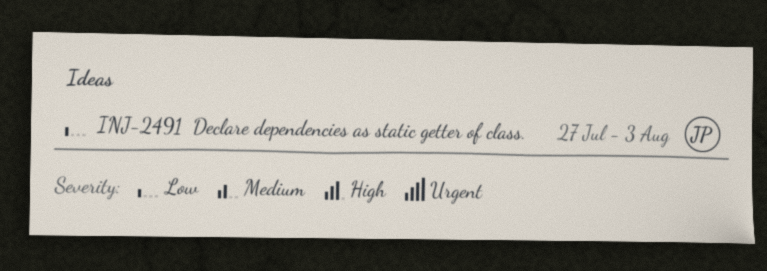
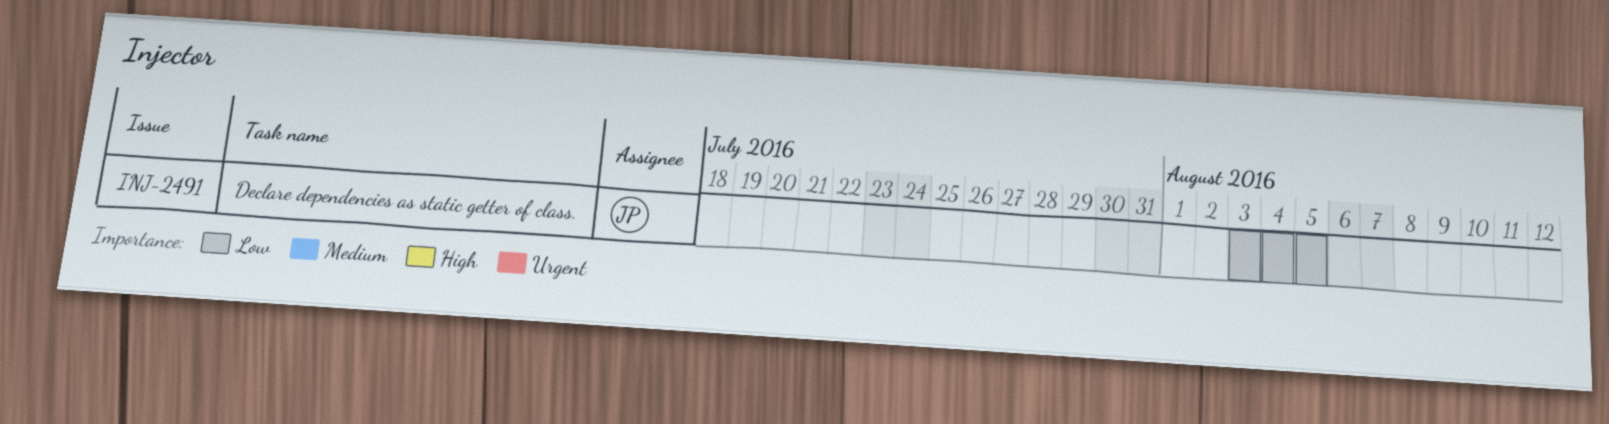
INJ-2491, start: Jul 27 -> Aug 3
INJ-2491, due: Aug 3 -> Aug 5

